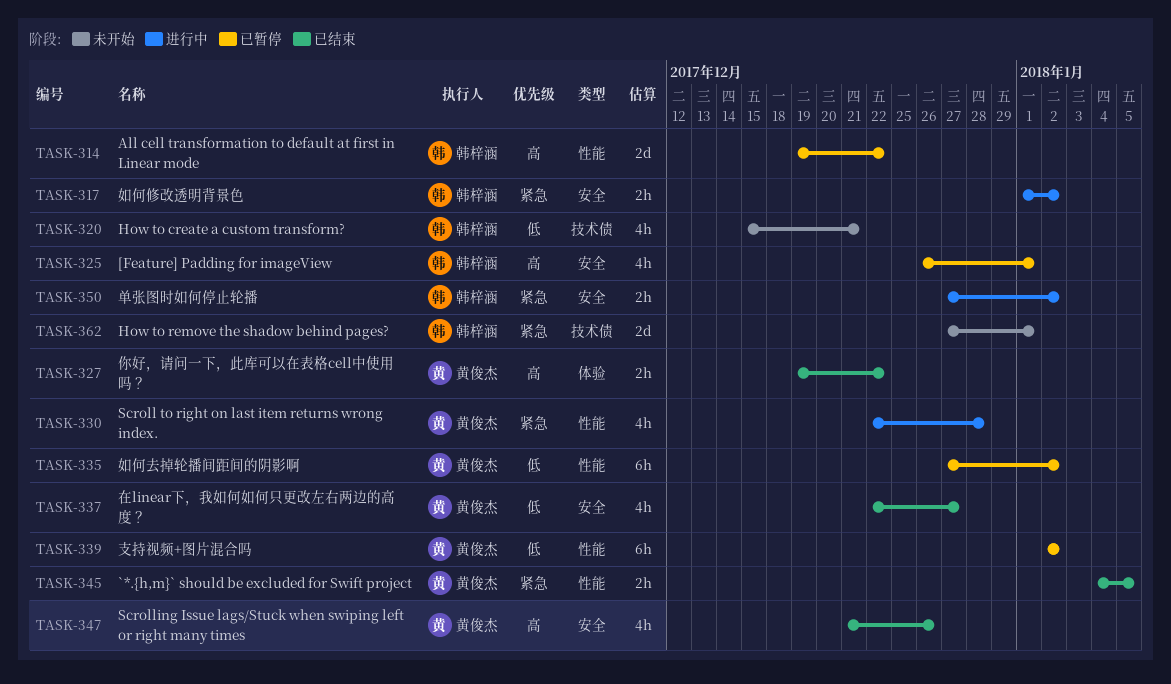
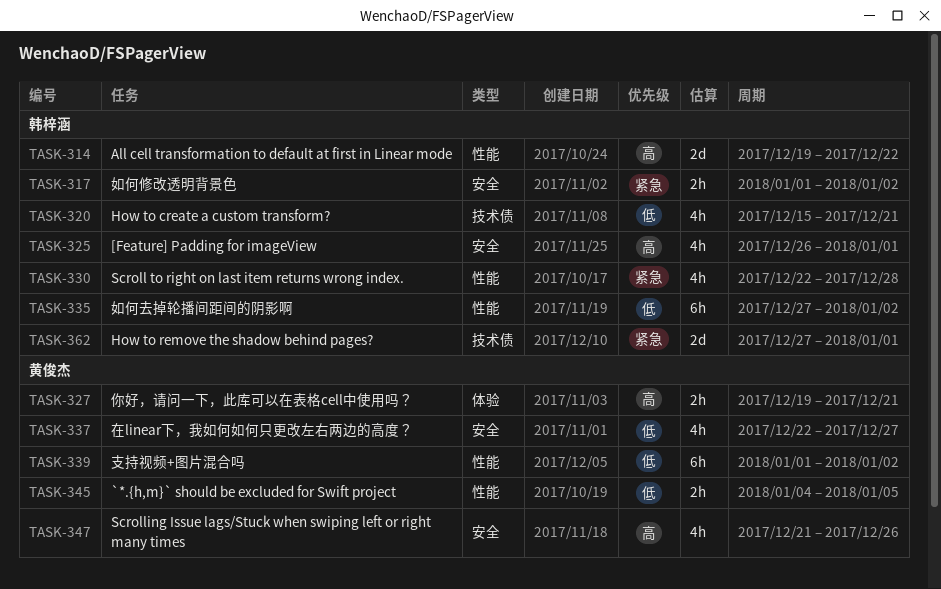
TASK-327, due: Dec 22 -> Dec 21
TASK-330, owner: 黄俊杰 -> 韩梓涵
TASK-335, owner: 黄俊杰 -> 韩梓涵
TASK-339, start: Jan 2 -> Jan 1
TASK-345, priority: 紧急 -> 低
TASK-350: present -> none

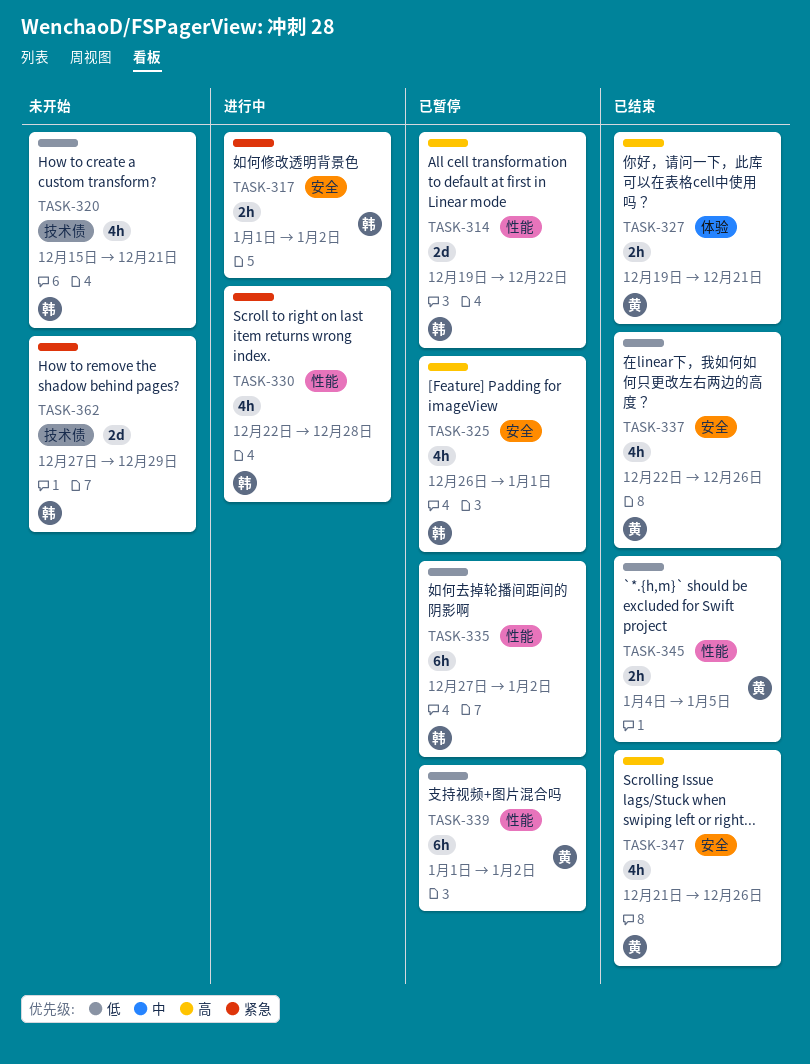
TASK-337, due: Dec 27 -> Dec 26
TASK-362, due: Jan 1 -> Dec 29

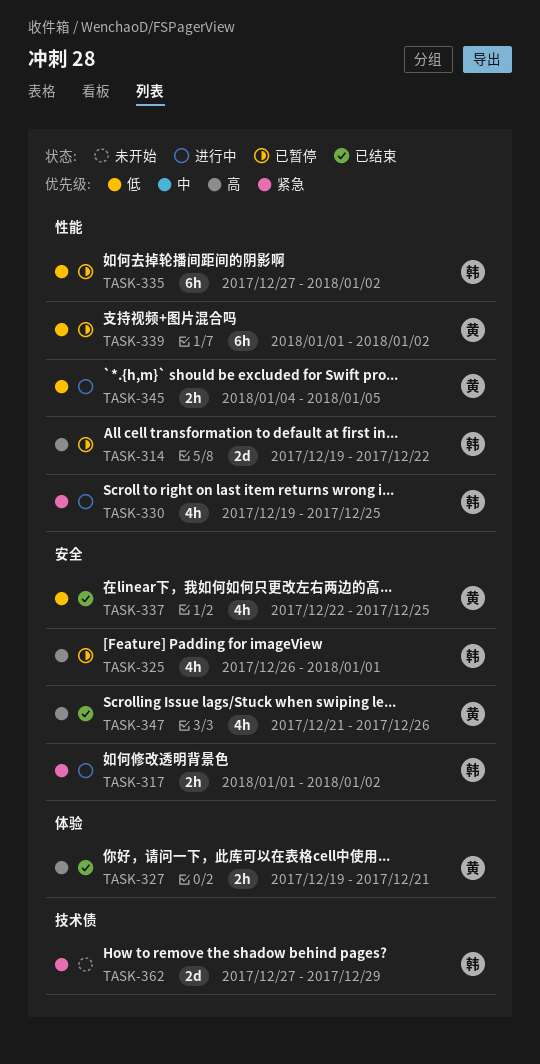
TASK-320: present -> none
TASK-330, start: Dec 22 -> Dec 19
TASK-330, due: Dec 28 -> Dec 25
TASK-337, due: Dec 26 -> Dec 25
TASK-345, status: 已结束 -> 进行中

